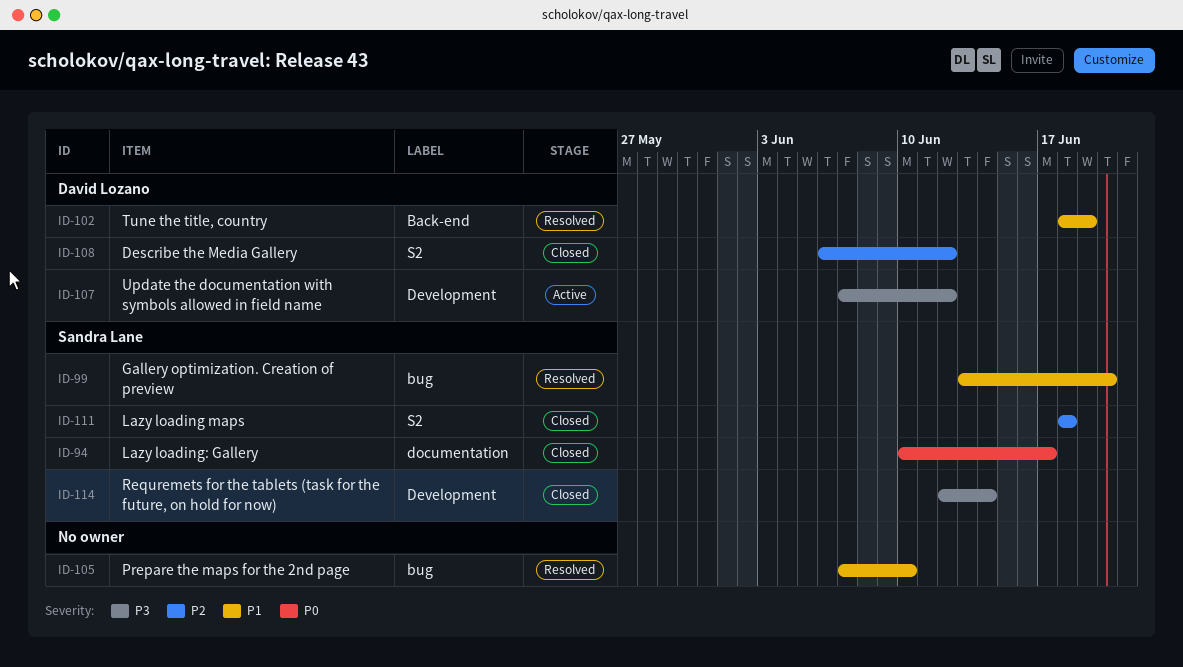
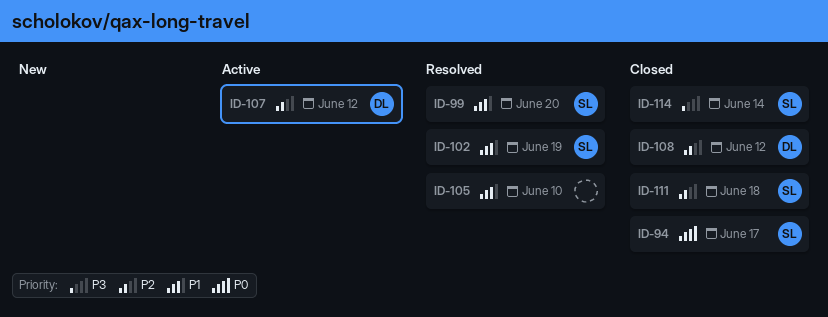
ID-102, owner: David Lozano -> Sandra Lane
ID-107, priority: P3 -> P2

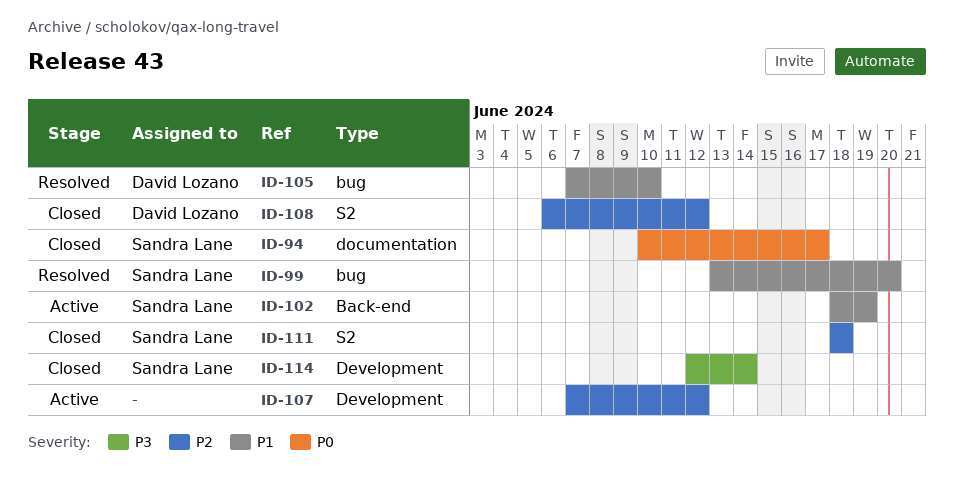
ID-102, status: Resolved -> Active
ID-105, owner: none -> David Lozano
ID-107, owner: David Lozano -> none

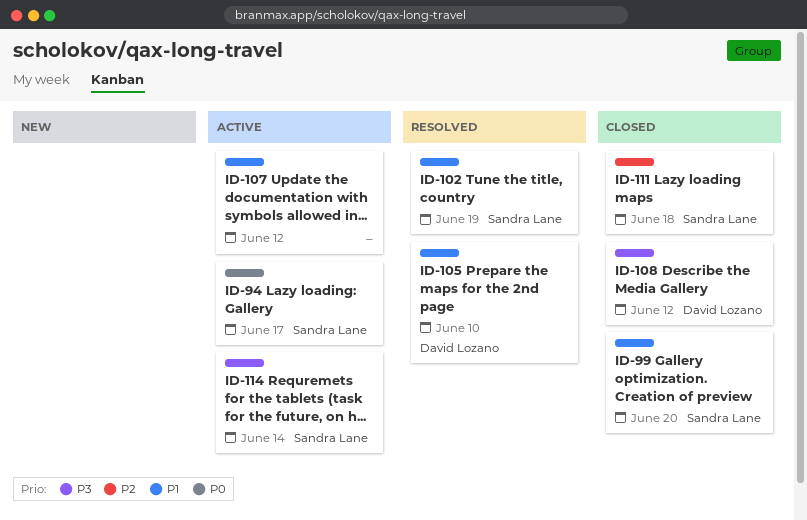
ID-94, status: Closed -> Active
ID-99, status: Resolved -> Closed
ID-102, status: Active -> Resolved
ID-107, priority: P2 -> P1
ID-108, priority: P2 -> P3
ID-114, status: Closed -> Active

